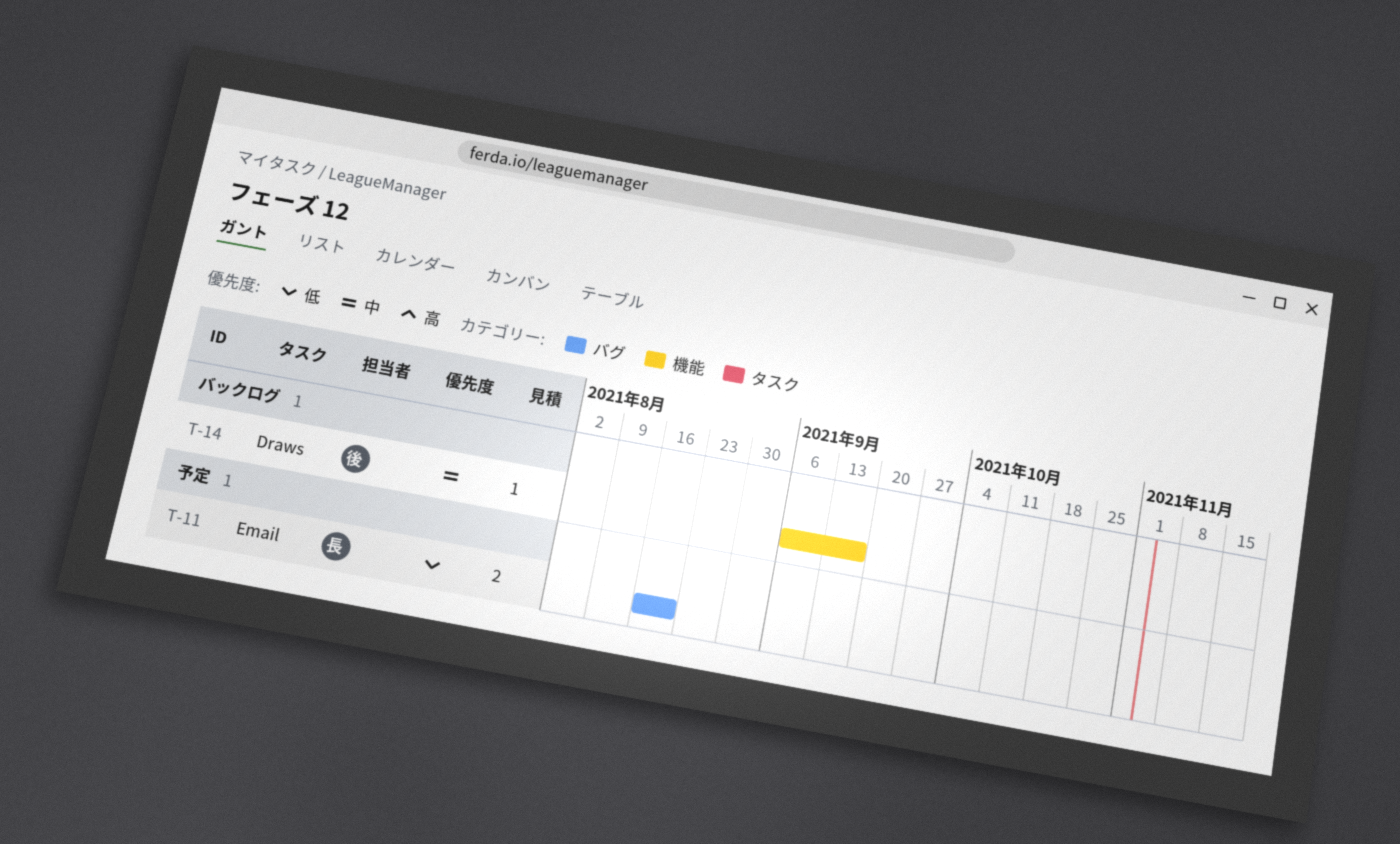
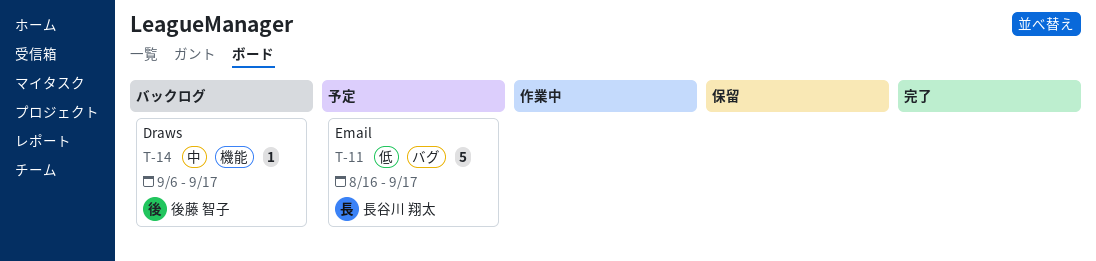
T-11, estimate: 2 -> 5
T-11, due: Aug 20 -> Sep 17

